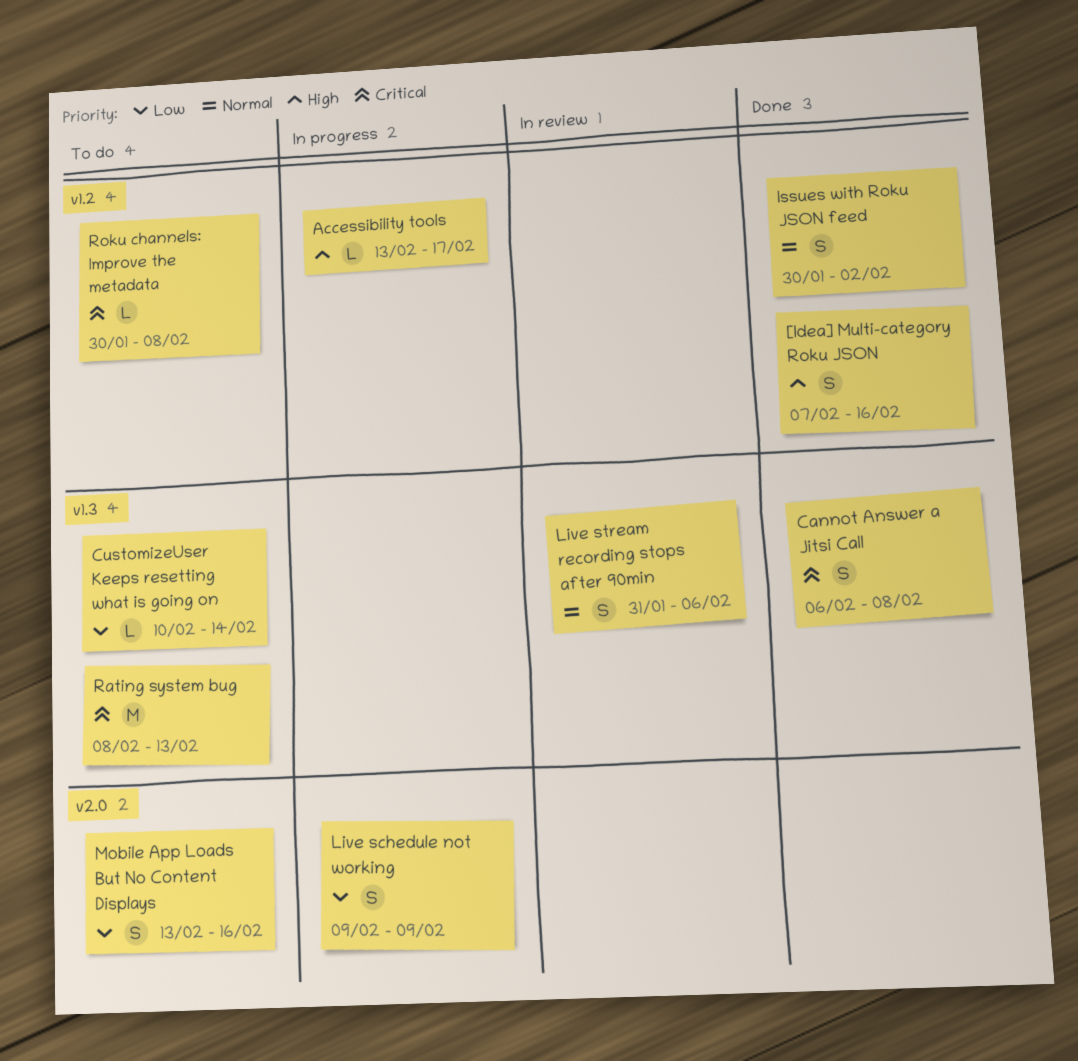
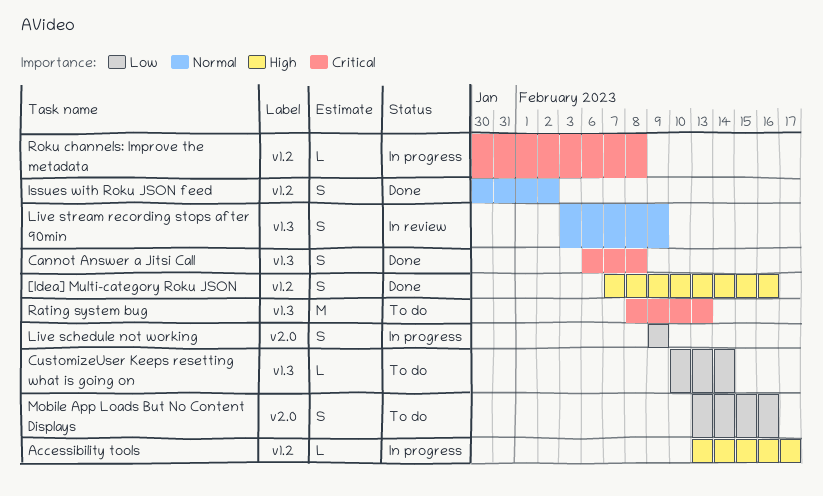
Live stream recording stops after 90min, start: Jan 31 -> Feb 3
Live stream recording stops after 90min, due: Feb 6 -> Feb 9
Roku channels: Improve the metadata, status: To do -> In progress

